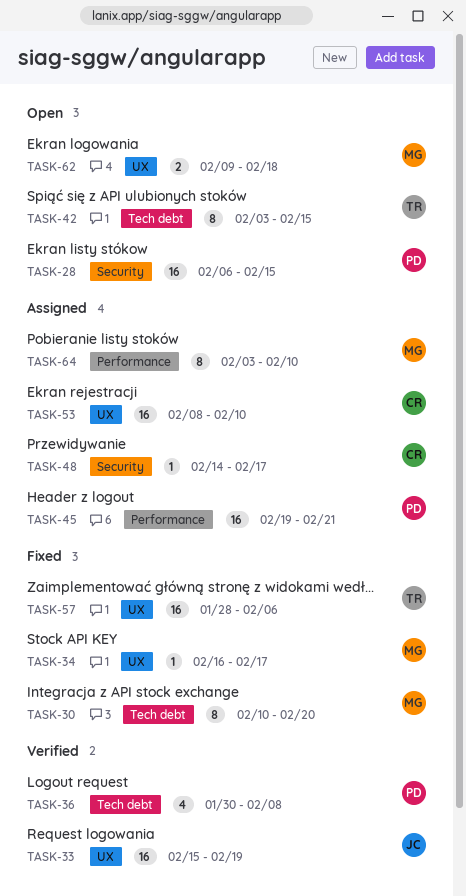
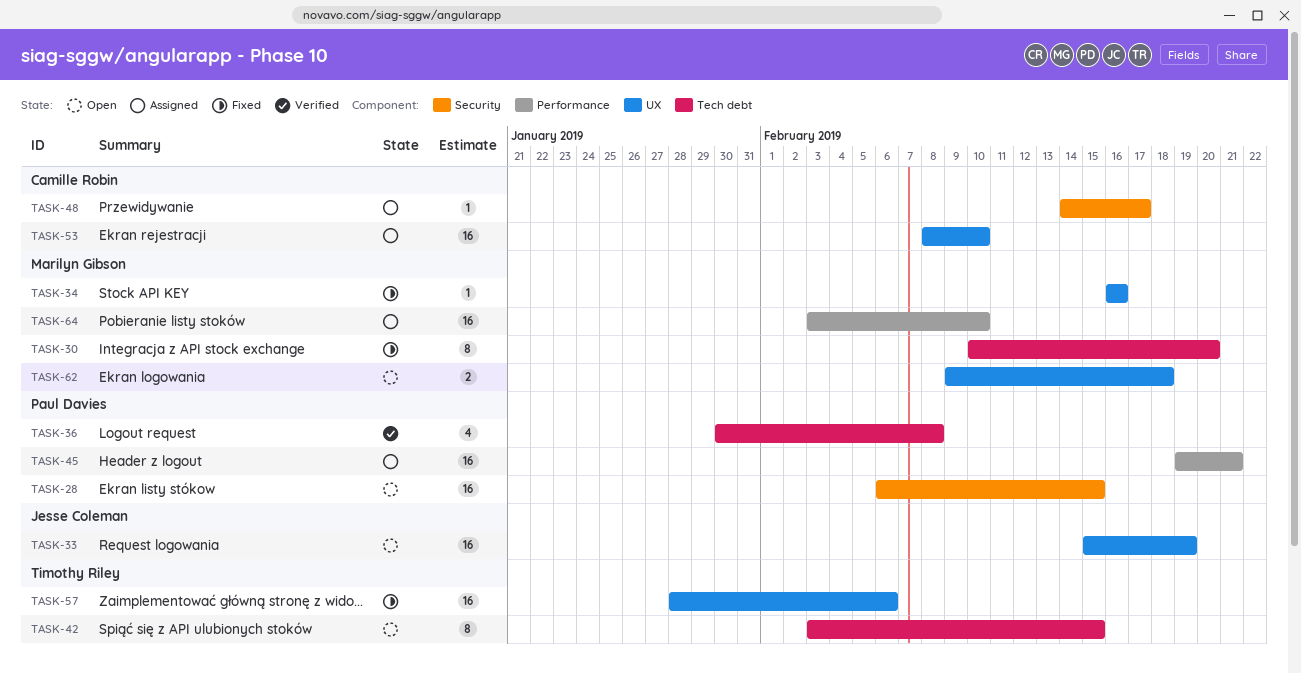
TASK-33, status: Verified -> Open
TASK-34, due: Feb 17 -> Feb 16
TASK-64, estimate: 8 -> 16

